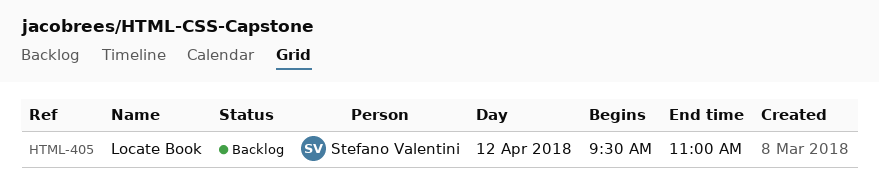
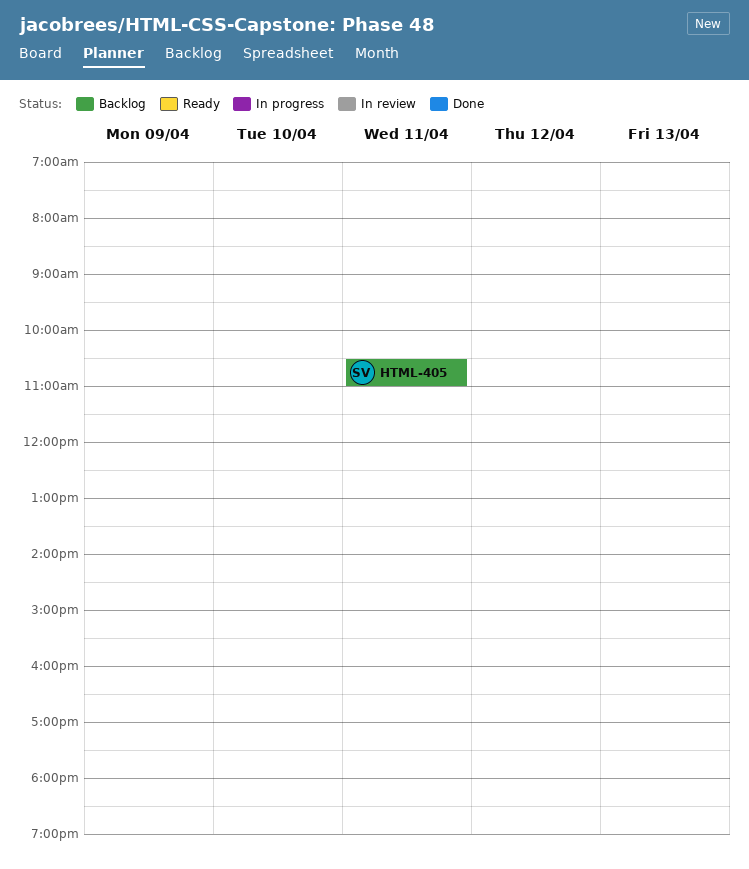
HTML-405, day: Apr 12 -> Apr 11
HTML-405, begins: 09:30 -> 10:30

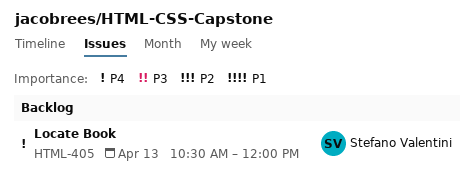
HTML-405, day: Apr 11 -> Apr 13
HTML-405, ends: 11:00 -> 12:00

